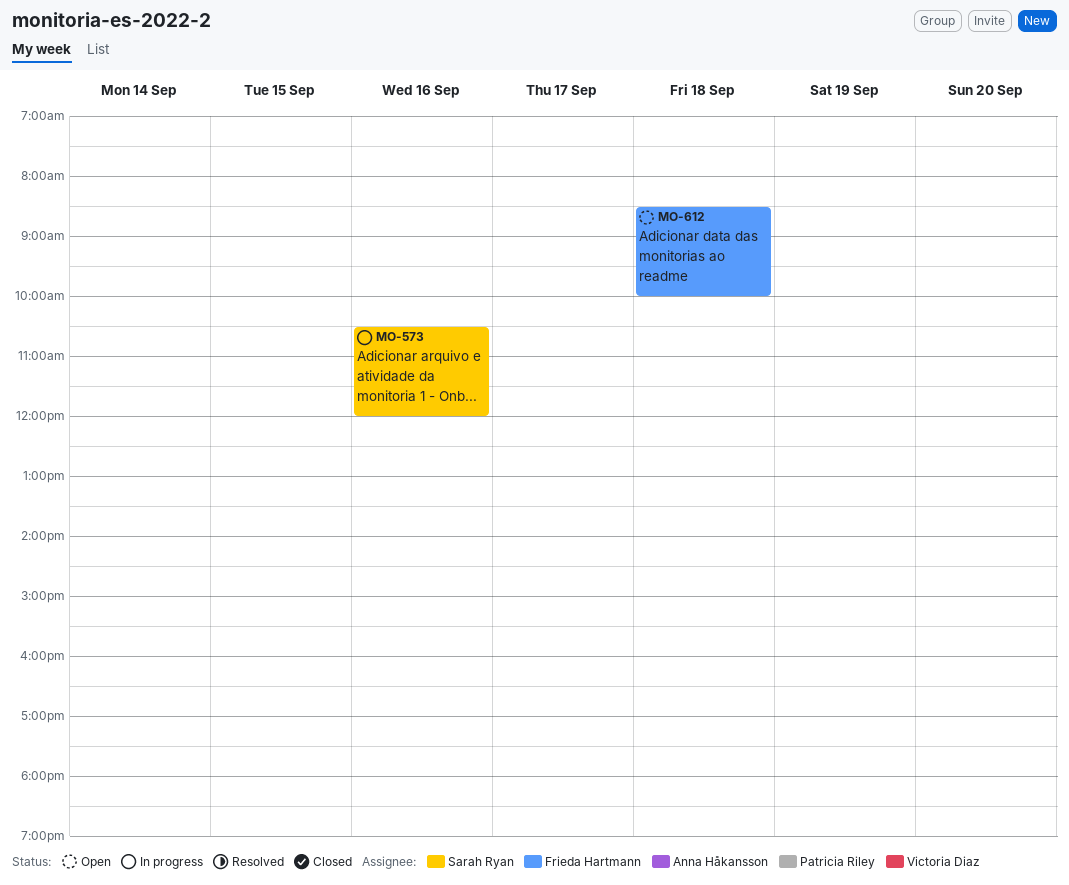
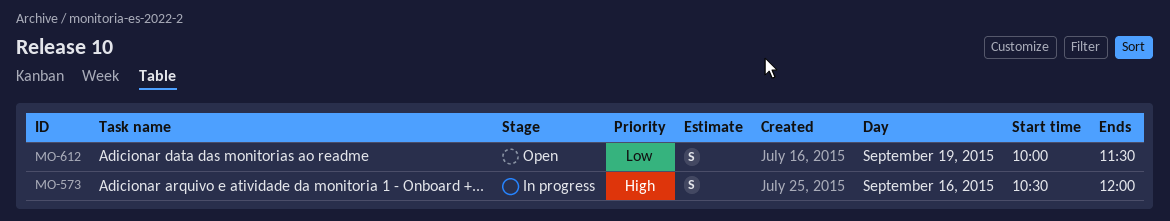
MO-612, day: Sep 18 -> Sep 19
MO-612, begins: 08:30 -> 10:00
MO-612, ends: 10:00 -> 11:30

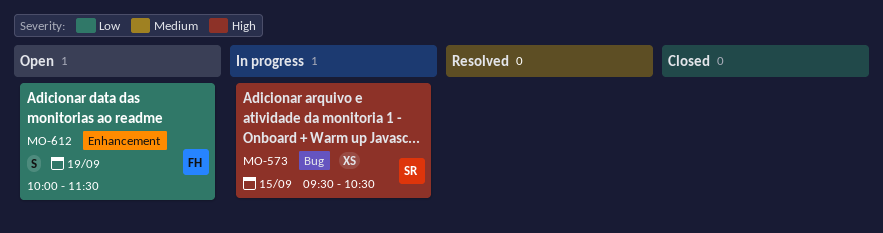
MO-573, estimate: S -> XS
MO-573, day: Sep 16 -> Sep 15
MO-573, begins: 10:30 -> 09:30
MO-573, ends: 12:00 -> 10:30

